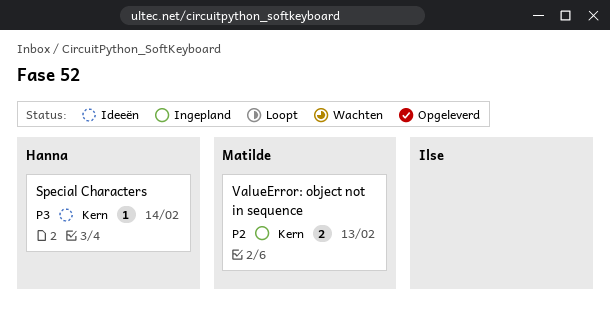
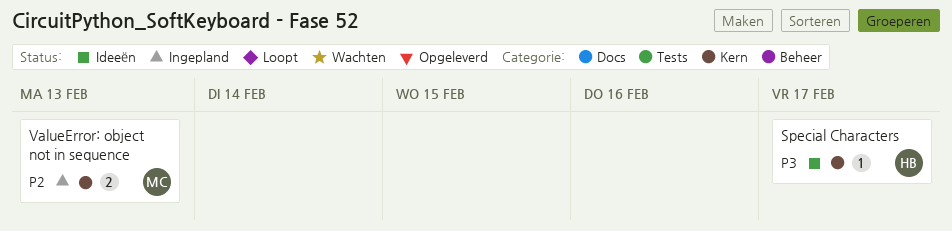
Special Characters, due: Feb 14 -> Feb 17

